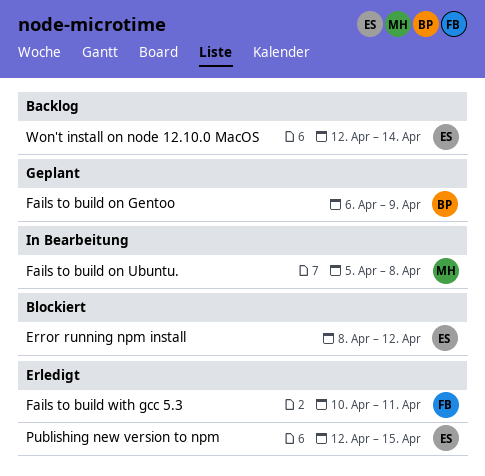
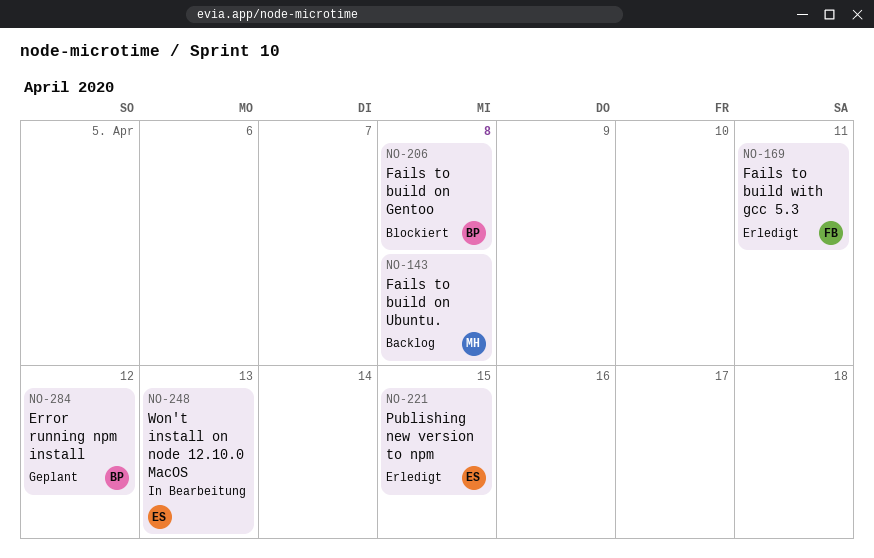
Error running npm install, status: Blockiert -> Geplant
Error running npm install, owner: ES -> BP
Fails to build on Gentoo, status: Geplant -> Blockiert
Fails to build on Gentoo, due: Apr 9 -> Apr 8
Fails to build on Ubuntu., status: In Bearbeitung -> Backlog
Won't install on node 12.10.0 MacOS, status: Backlog -> In Bearbeitung
Won't install on node 12.10.0 MacOS, due: Apr 14 -> Apr 13

